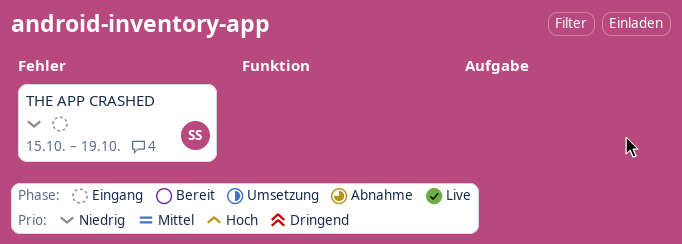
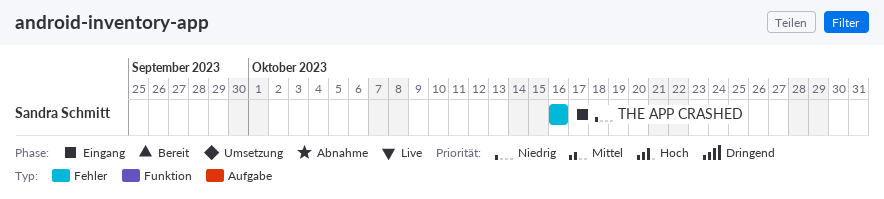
THE APP CRASHED, start: Oct 15 -> Oct 16
THE APP CRASHED, due: Oct 19 -> Oct 16

